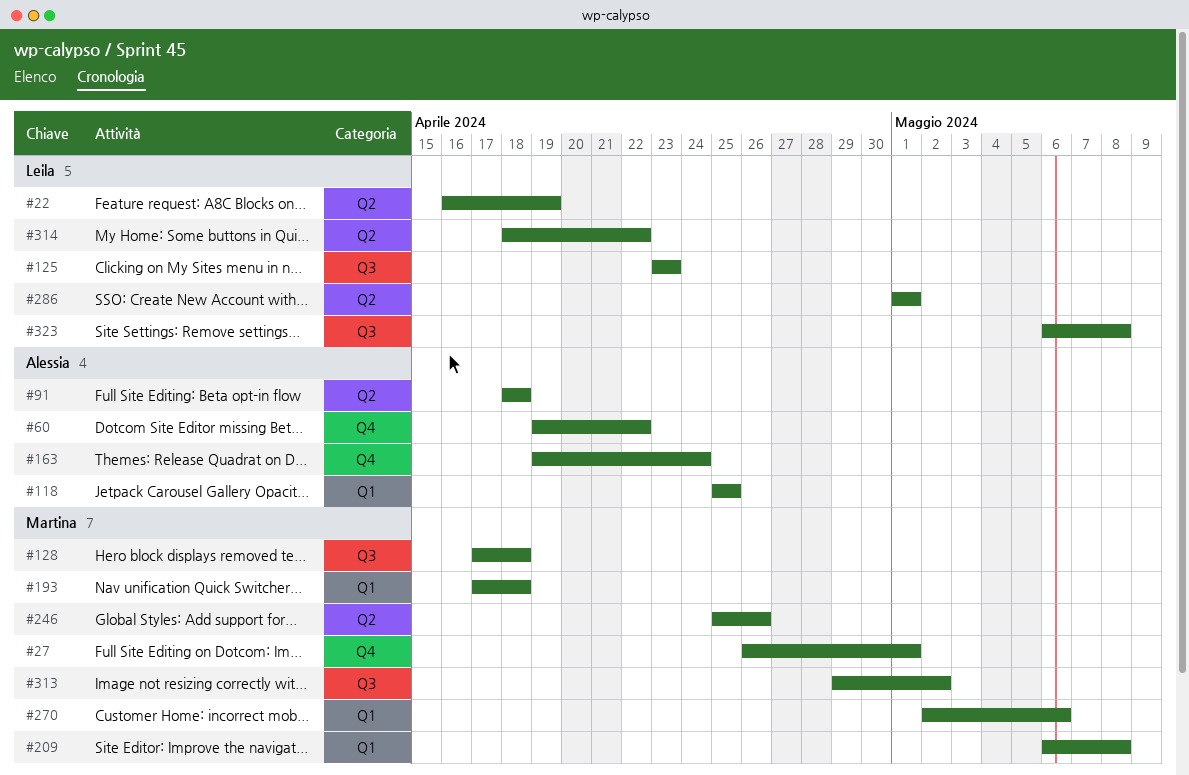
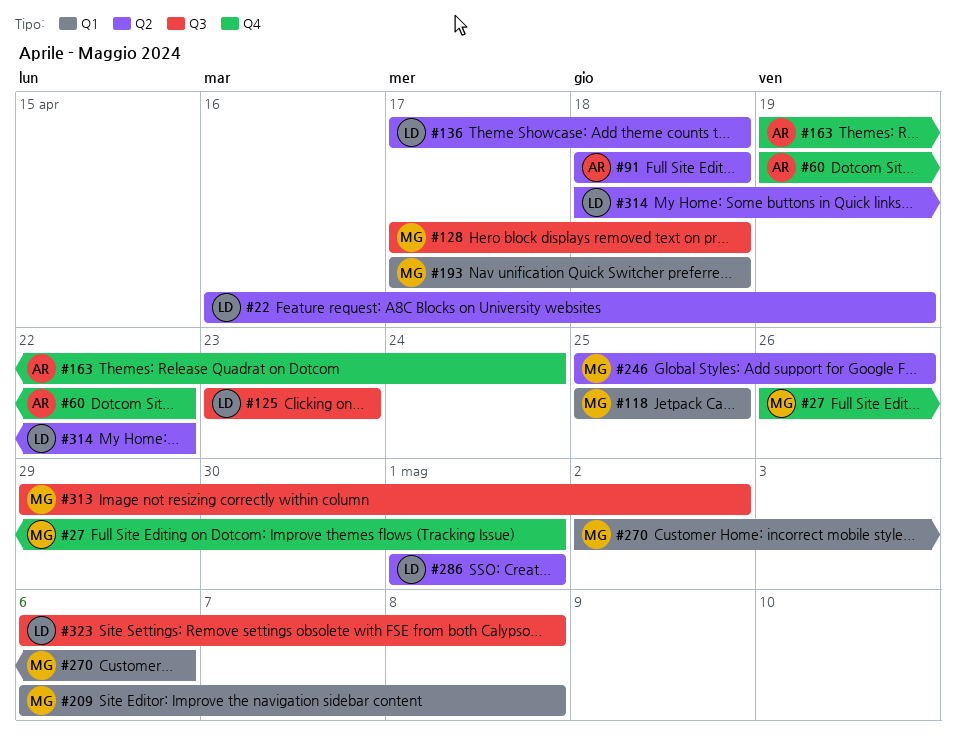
#118, owner: Alessia -> Martina
#136: none -> present

